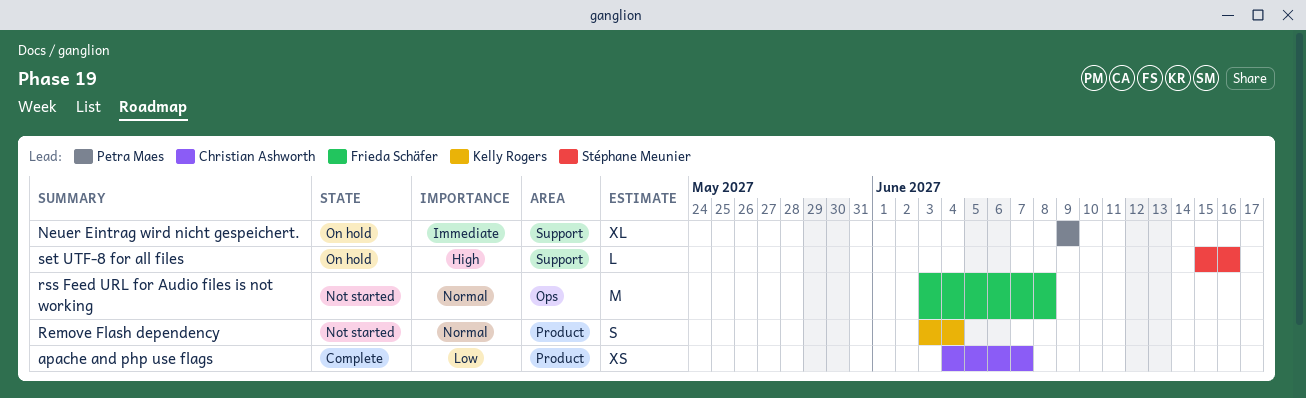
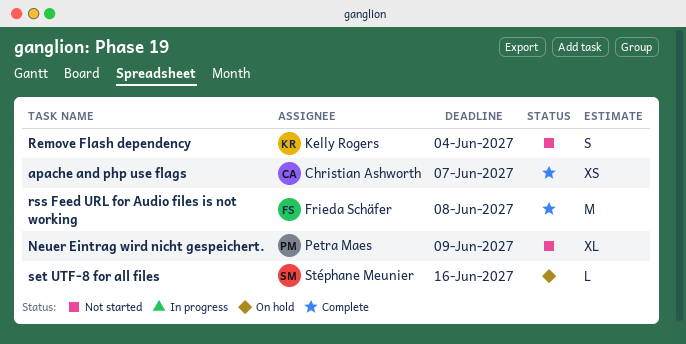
Neuer Eintrag wird nicht gespeichert., status: On hold -> Not started
rss Feed URL for Audio files is not working, status: Not started -> Complete

